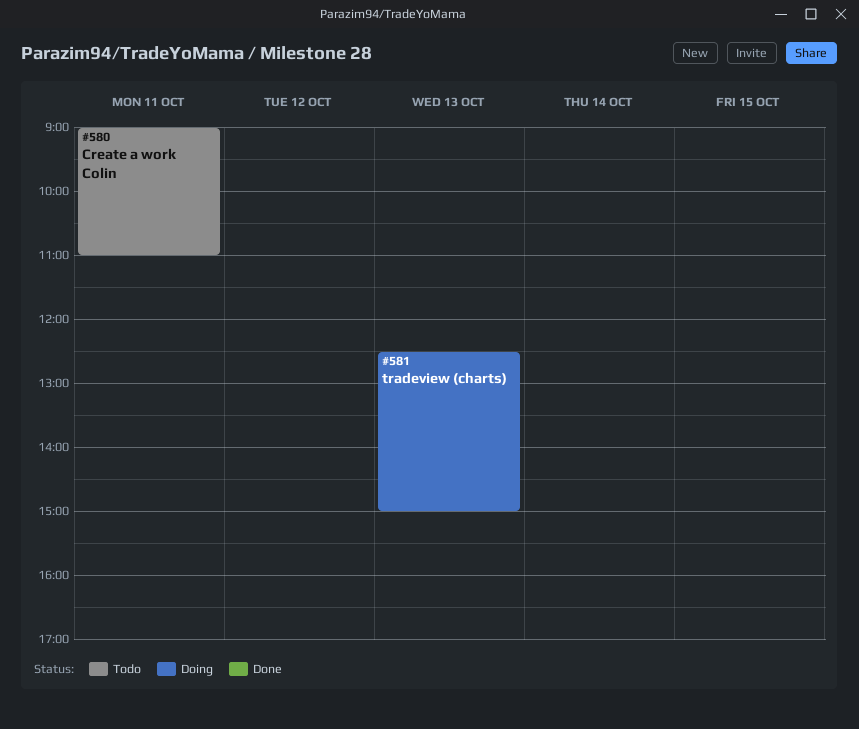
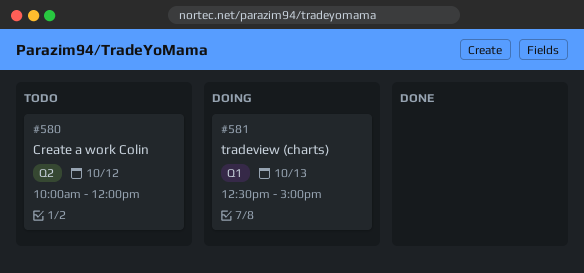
#580, day: Oct 11 -> Oct 12
#580, begins: 09:00 -> 10:00
#580, ends: 11:00 -> 12:00

